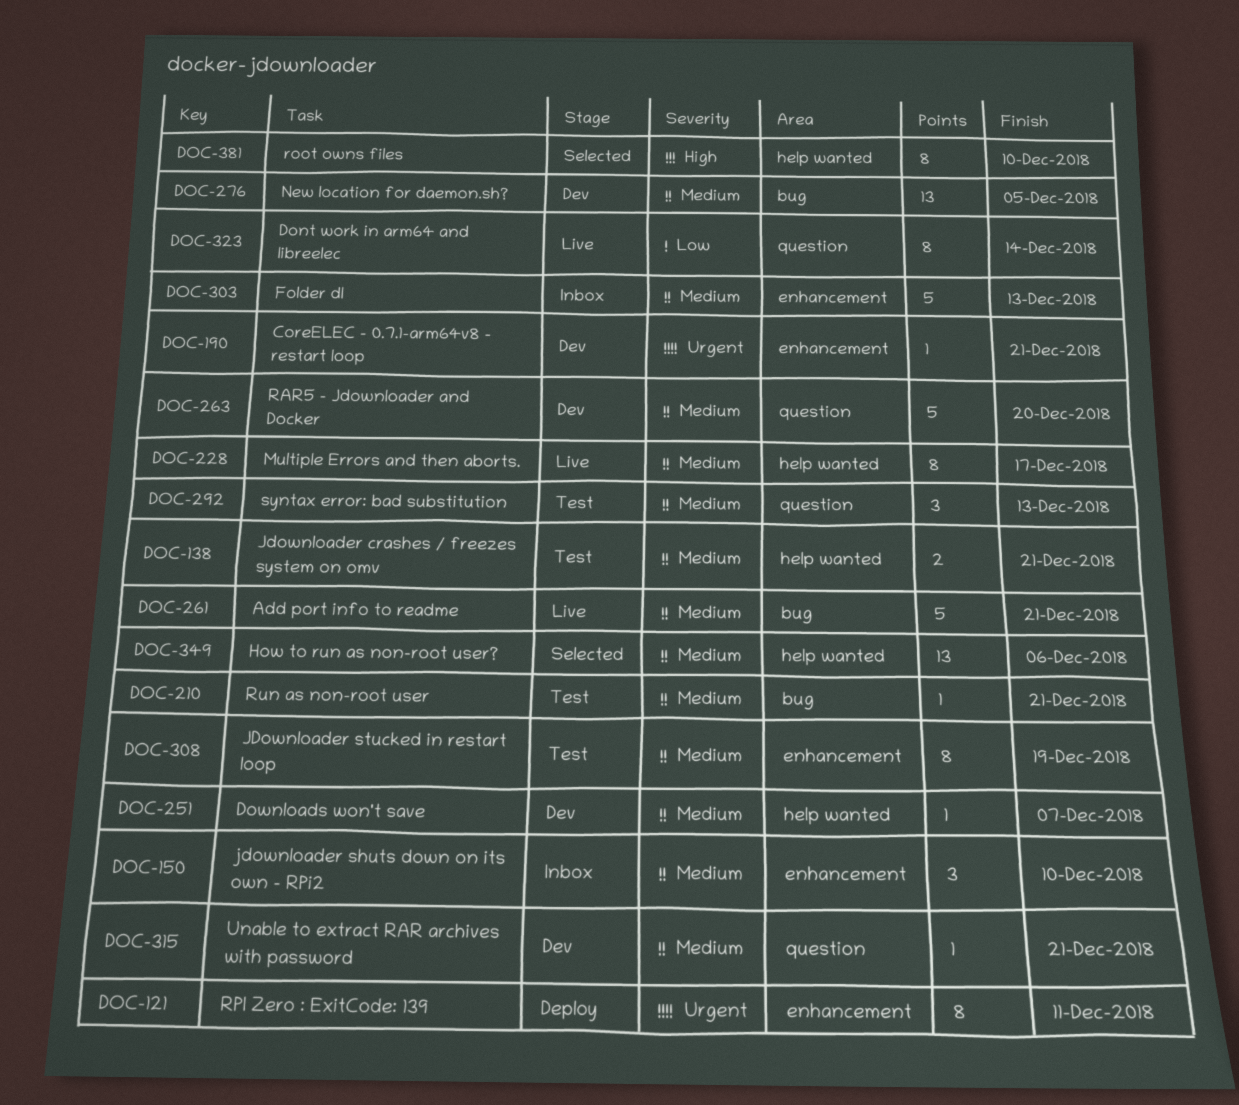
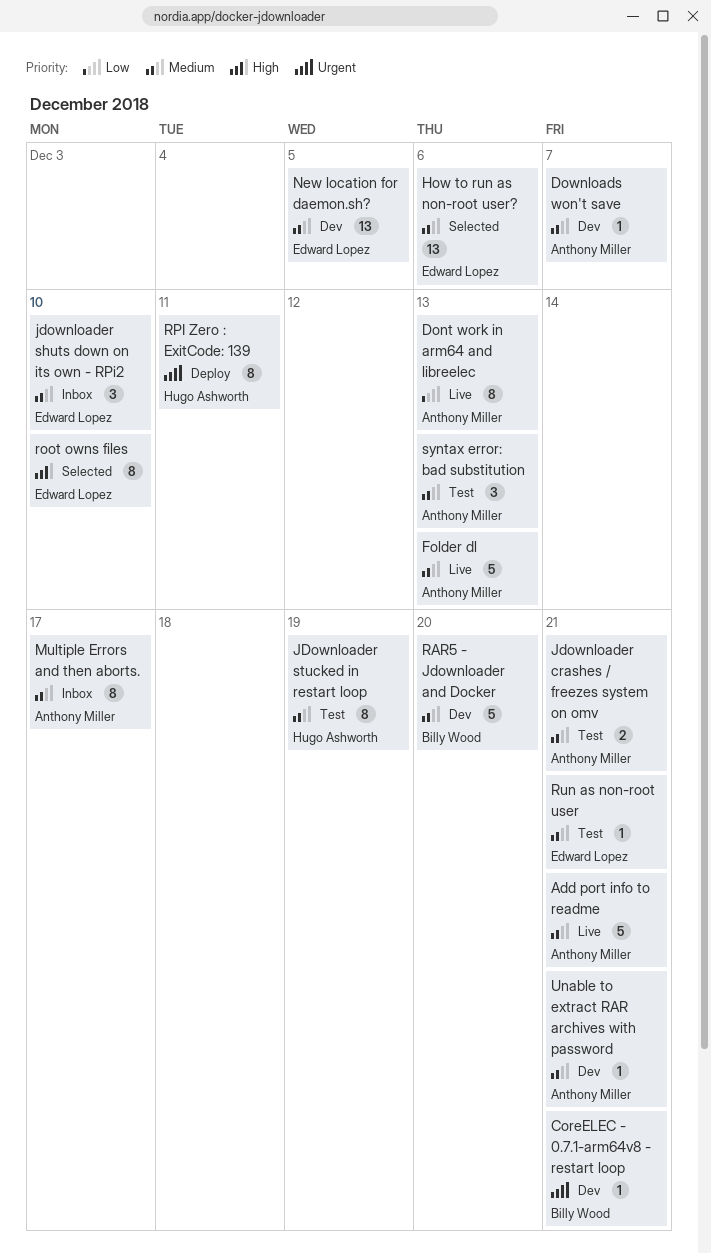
Dont work in arm64 and libreelec, due: Dec 14 -> Dec 13
Folder dl, status: Inbox -> Live
Multiple Errors and then aborts., status: Live -> Inbox

